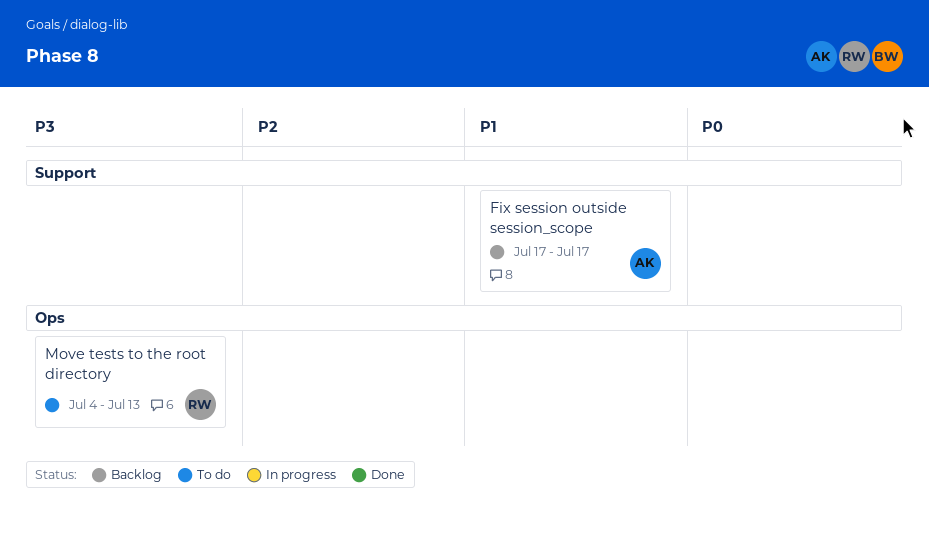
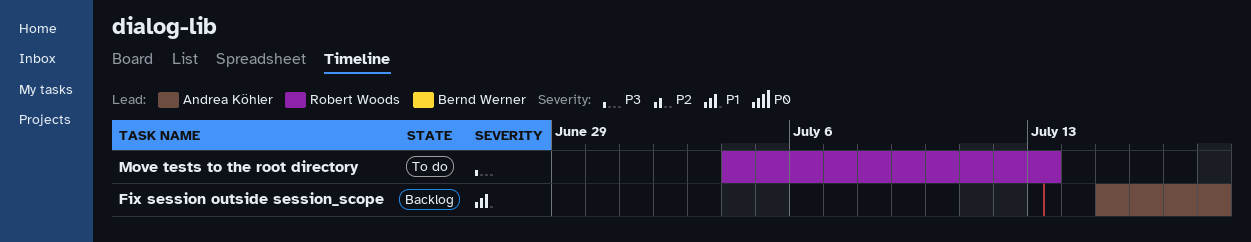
Fix session outside session_scope, start: Jul 17 -> Jul 15
Fix session outside session_scope, due: Jul 17 -> Jul 18

